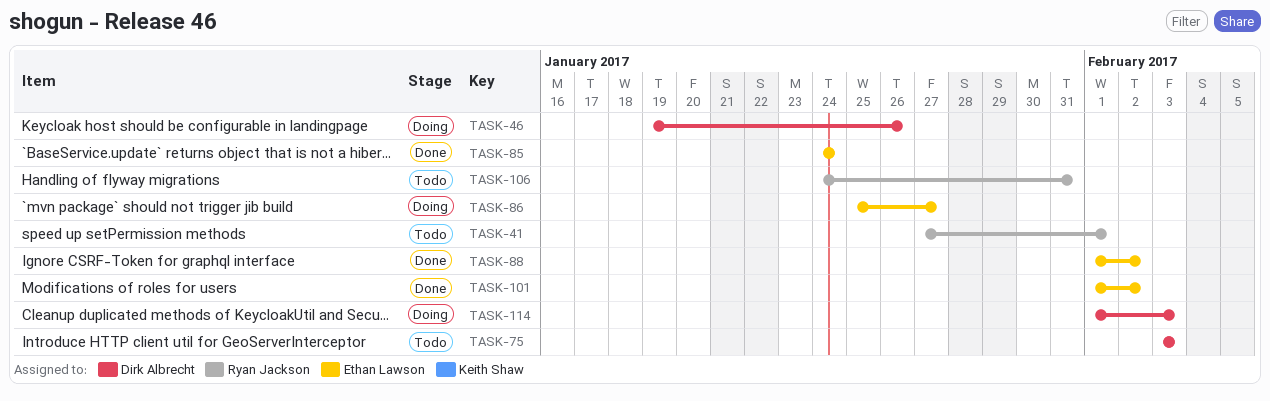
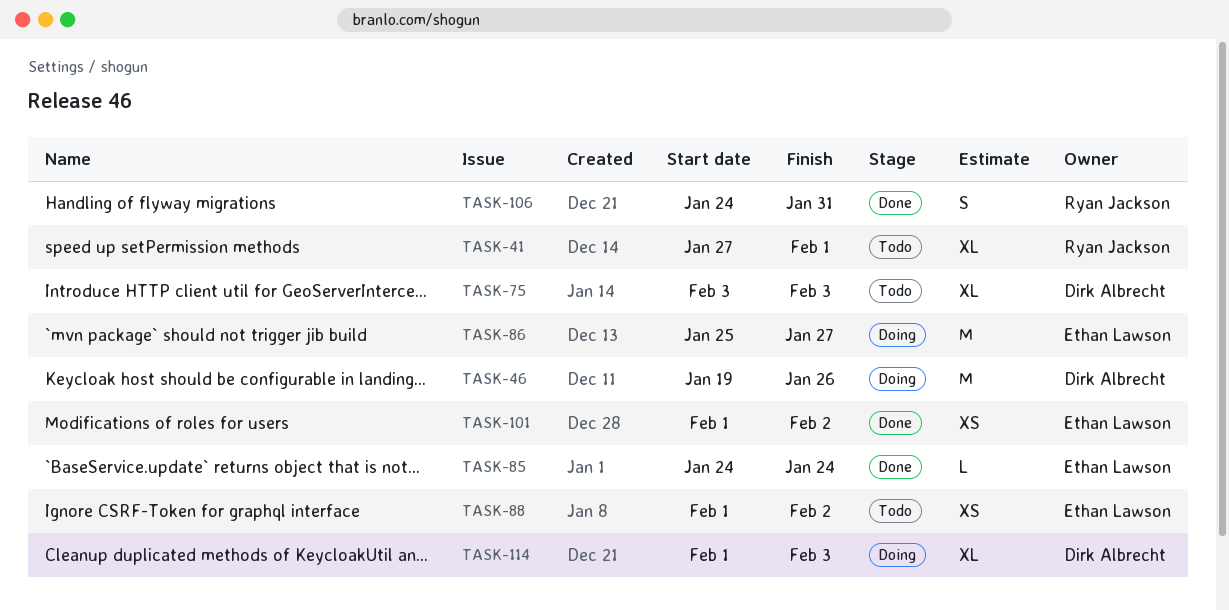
TASK-88, status: Done -> Todo
TASK-106, status: Todo -> Done

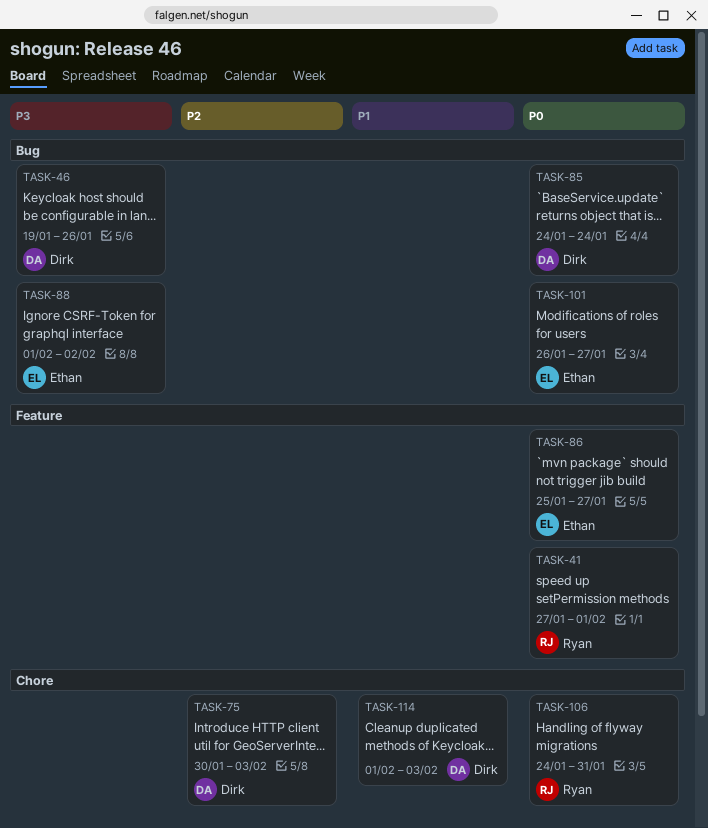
TASK-75, start: Feb 3 -> Jan 30
TASK-85, owner: Ethan Lawson -> Dirk Albrecht
TASK-101, start: Feb 1 -> Jan 26
TASK-101, due: Feb 2 -> Jan 27

